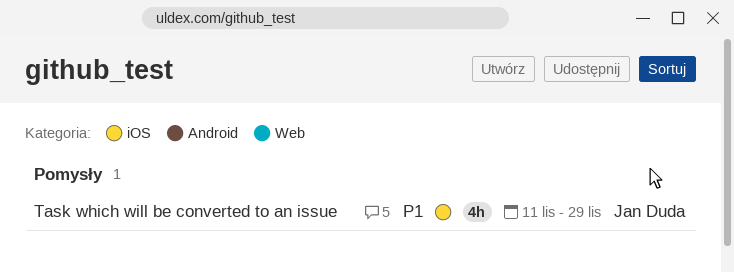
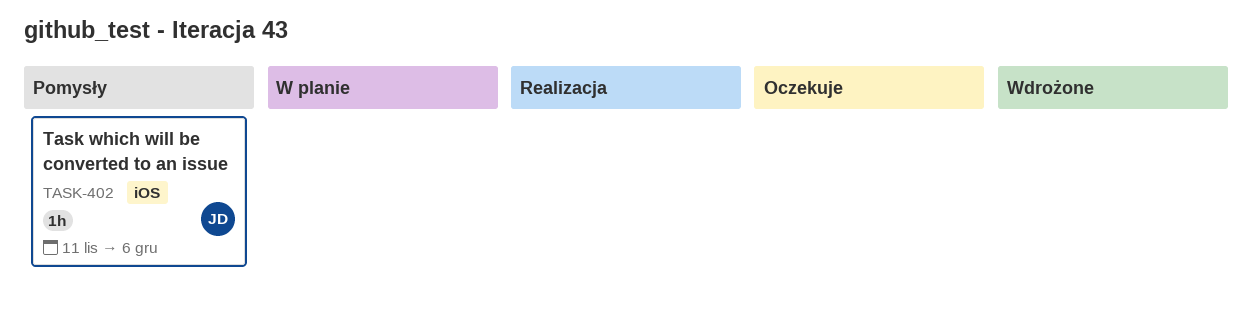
Task which will be converted to an issue, estimate: 4h -> 1h
Task which will be converted to an issue, due: Nov 29 -> Dec 6

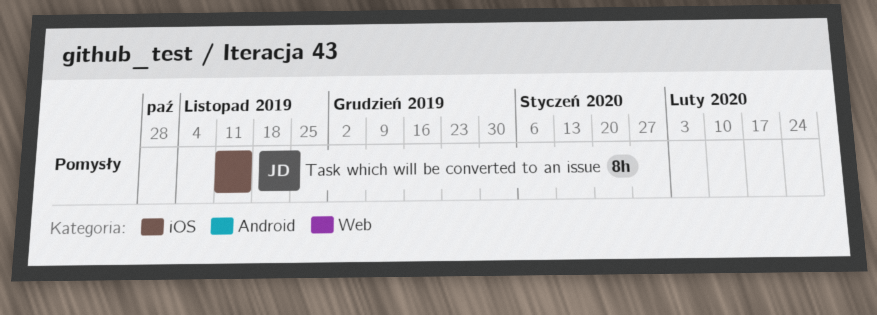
Task which will be converted to an issue, estimate: 1h -> 8h
Task which will be converted to an issue, due: Dec 6 -> Nov 15

